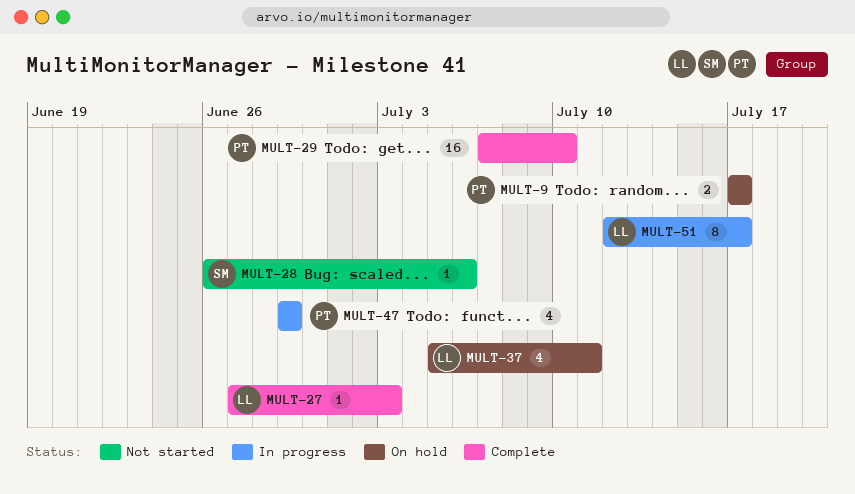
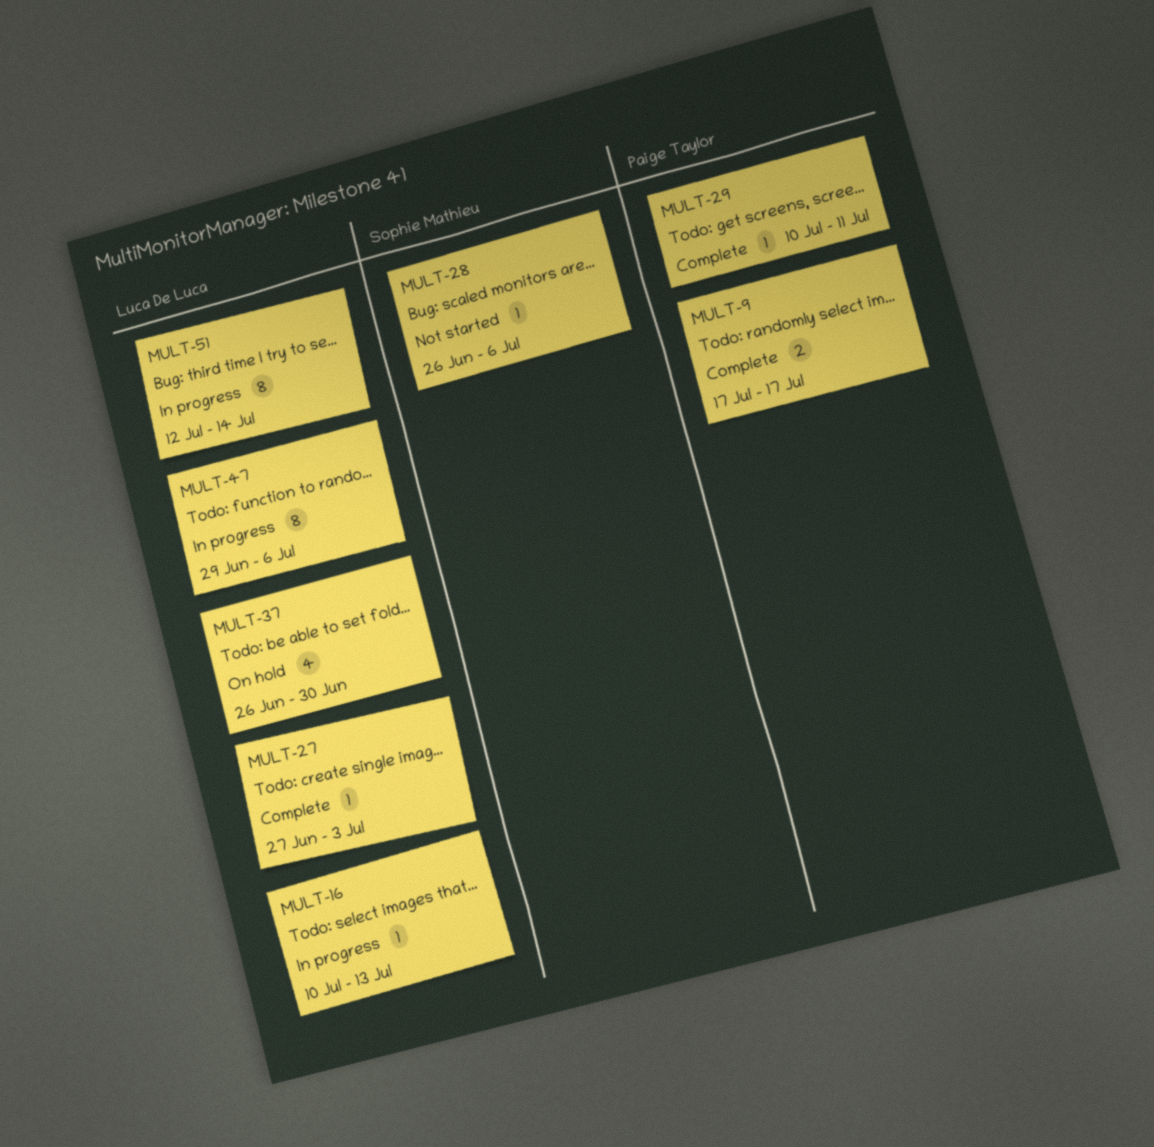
MULT-9, status: On hold -> Complete
MULT-16: none -> present
MULT-29, estimate: 16 -> 1
MULT-29, start: Jul 7 -> Jul 10
MULT-29, due: Jul 10 -> Jul 11
MULT-37, start: Jul 5 -> Jun 26
MULT-37, due: Jul 11 -> Jun 30
MULT-47, owner: Paige Taylor -> Luca De Luca
MULT-47, estimate: 4 -> 8
MULT-47, due: Jun 29 -> Jul 6
MULT-51, due: Jul 17 -> Jul 14

